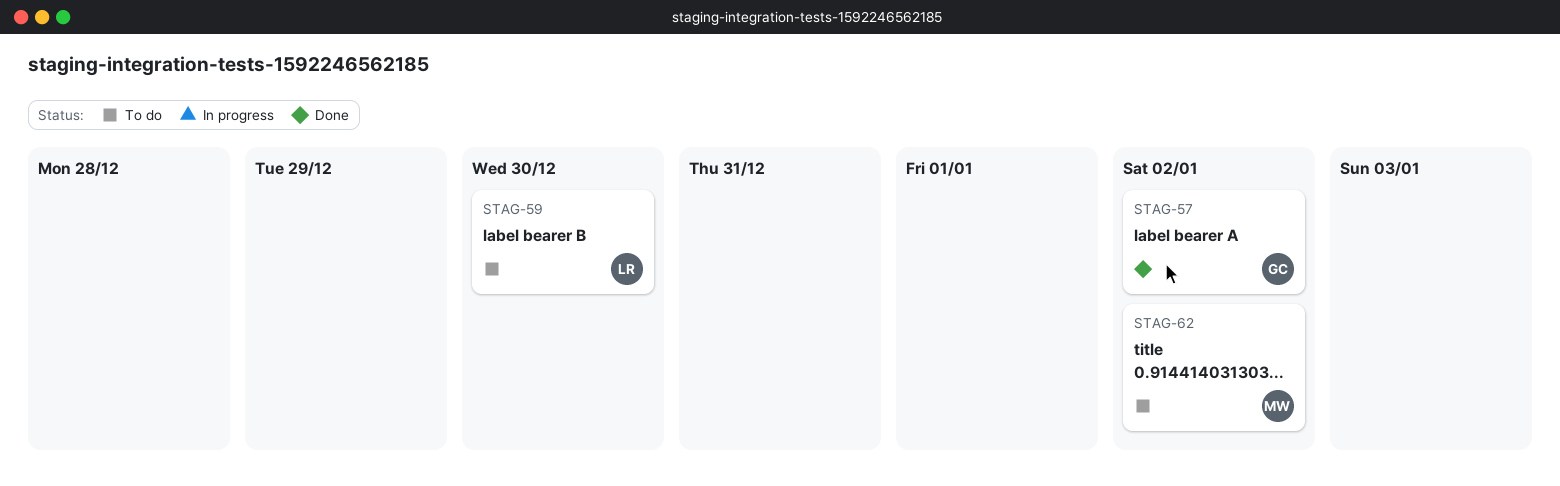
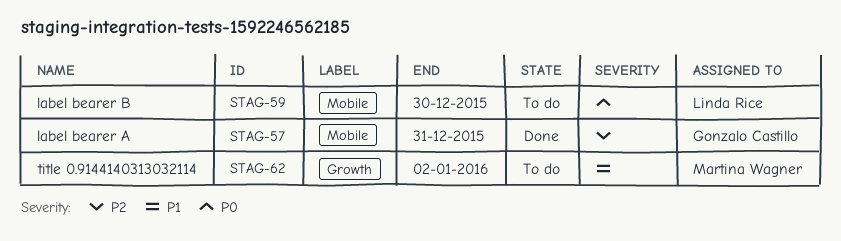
STAG-57, due: Jan 2 -> Dec 31

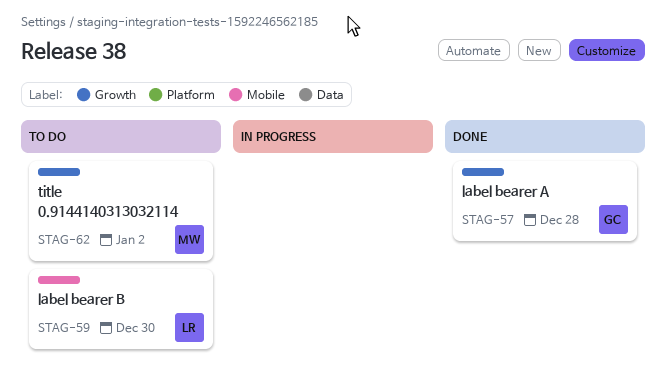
STAG-57, label: Mobile -> Growth
STAG-57, due: Dec 31 -> Dec 28

